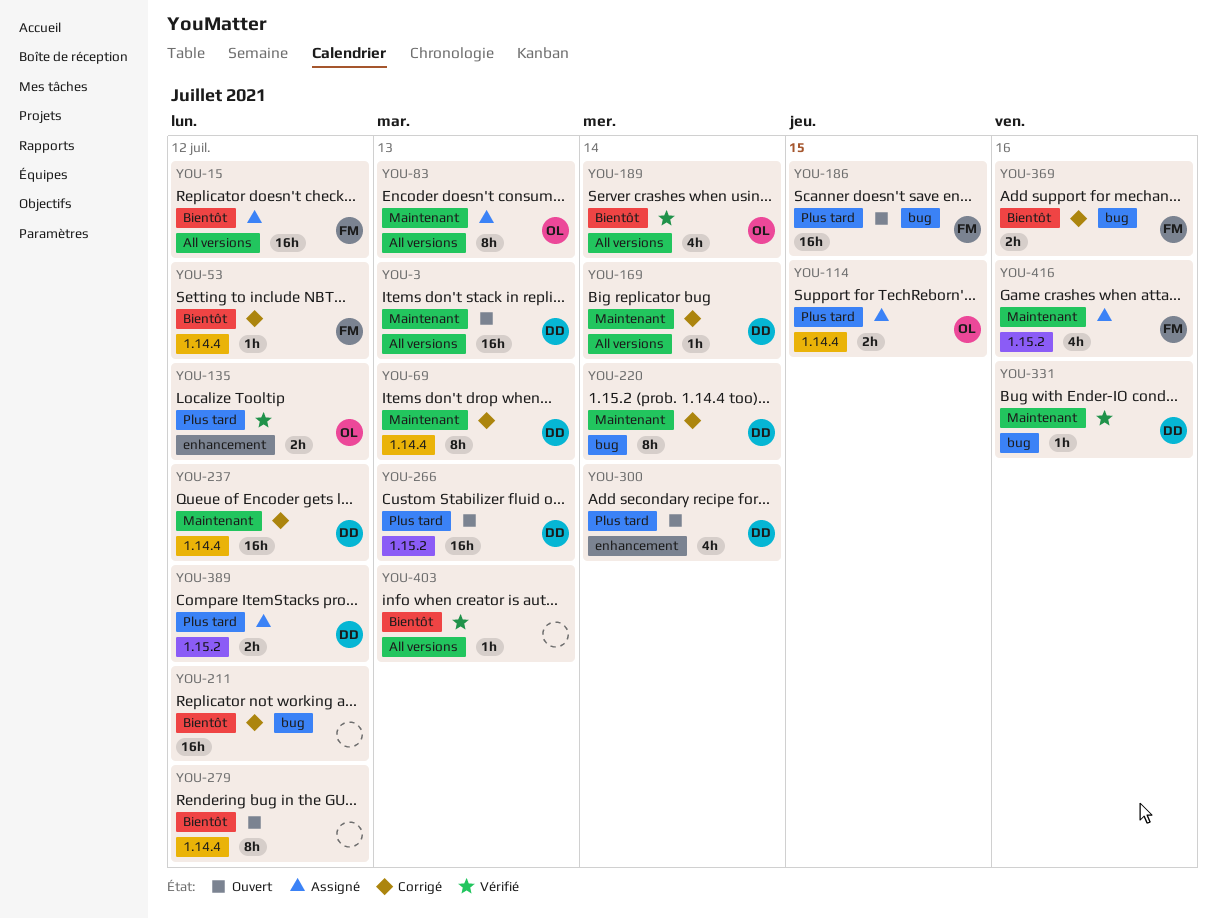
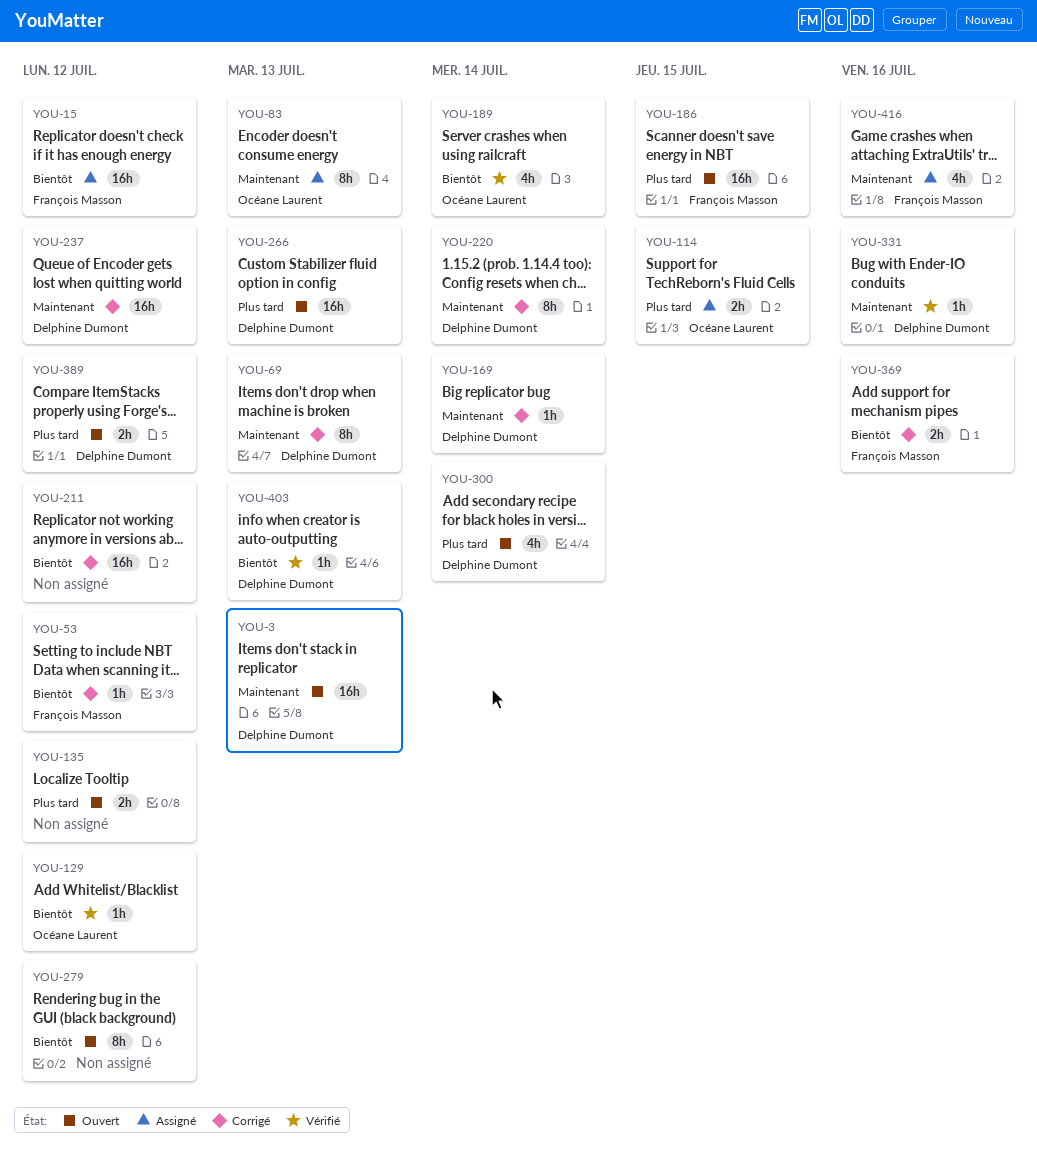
YOU-129: none -> present
YOU-135, status: Vérifié -> Ouvert
YOU-135, owner: Océane Laurent -> none
YOU-389, status: Assigné -> Ouvert
YOU-403, owner: none -> Delphine Dumont

